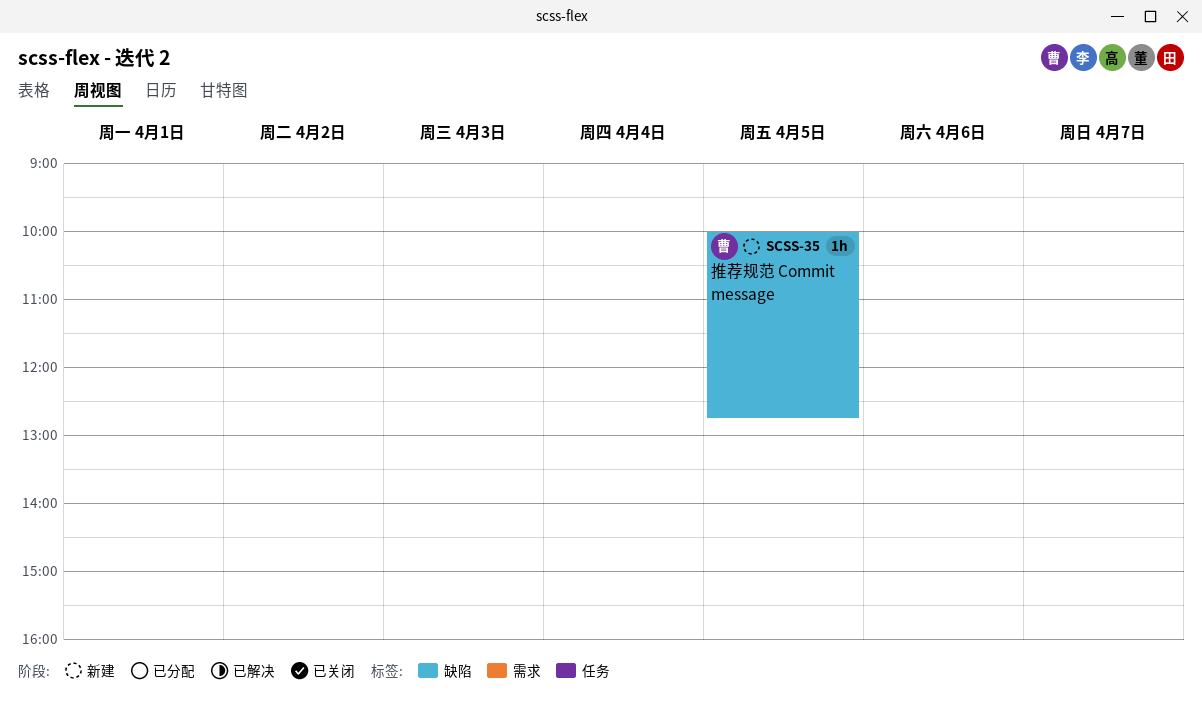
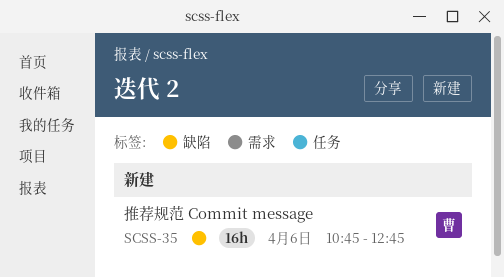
SCSS-35, estimate: 1h -> 16h
SCSS-35, day: Apr 5 -> Apr 6
SCSS-35, begins: 10:00 -> 10:45

